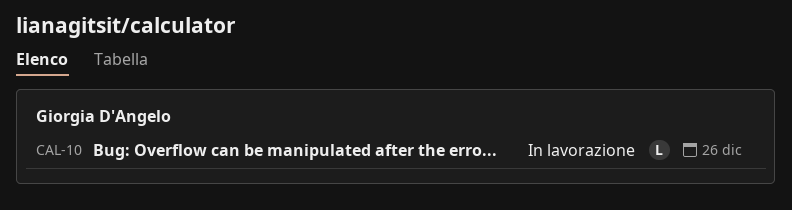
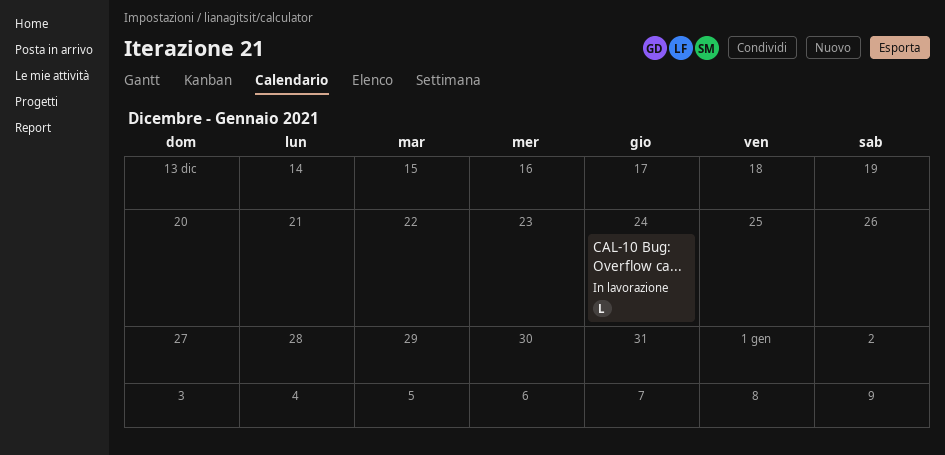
CAL-10, due: Dec 26 -> Dec 24

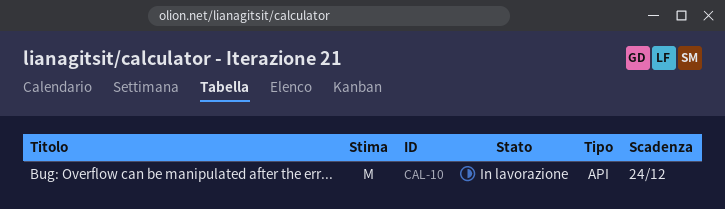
CAL-10, estimate: L -> M

